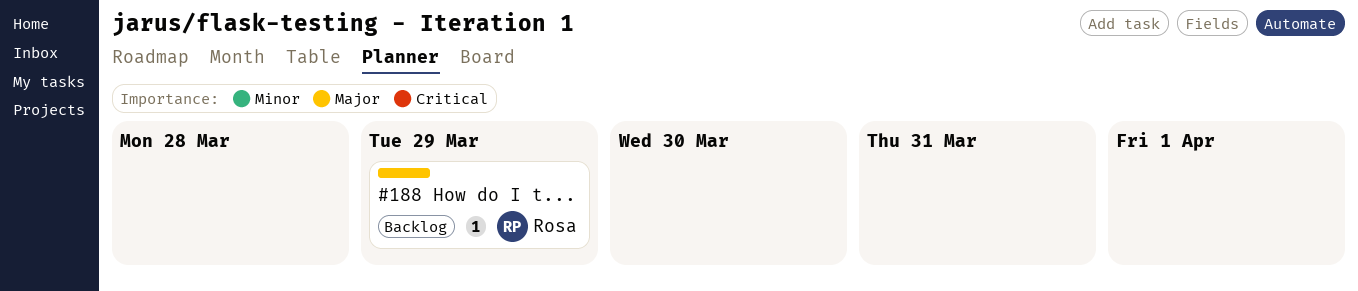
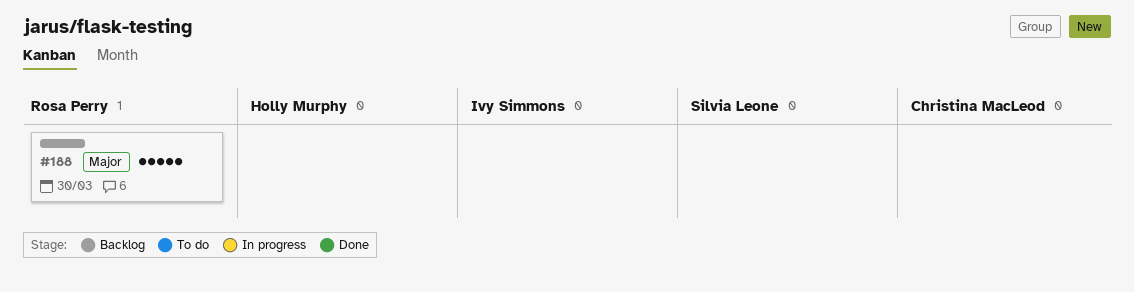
#188, estimate: 1 -> 5
#188, due: Mar 29 -> Mar 30

